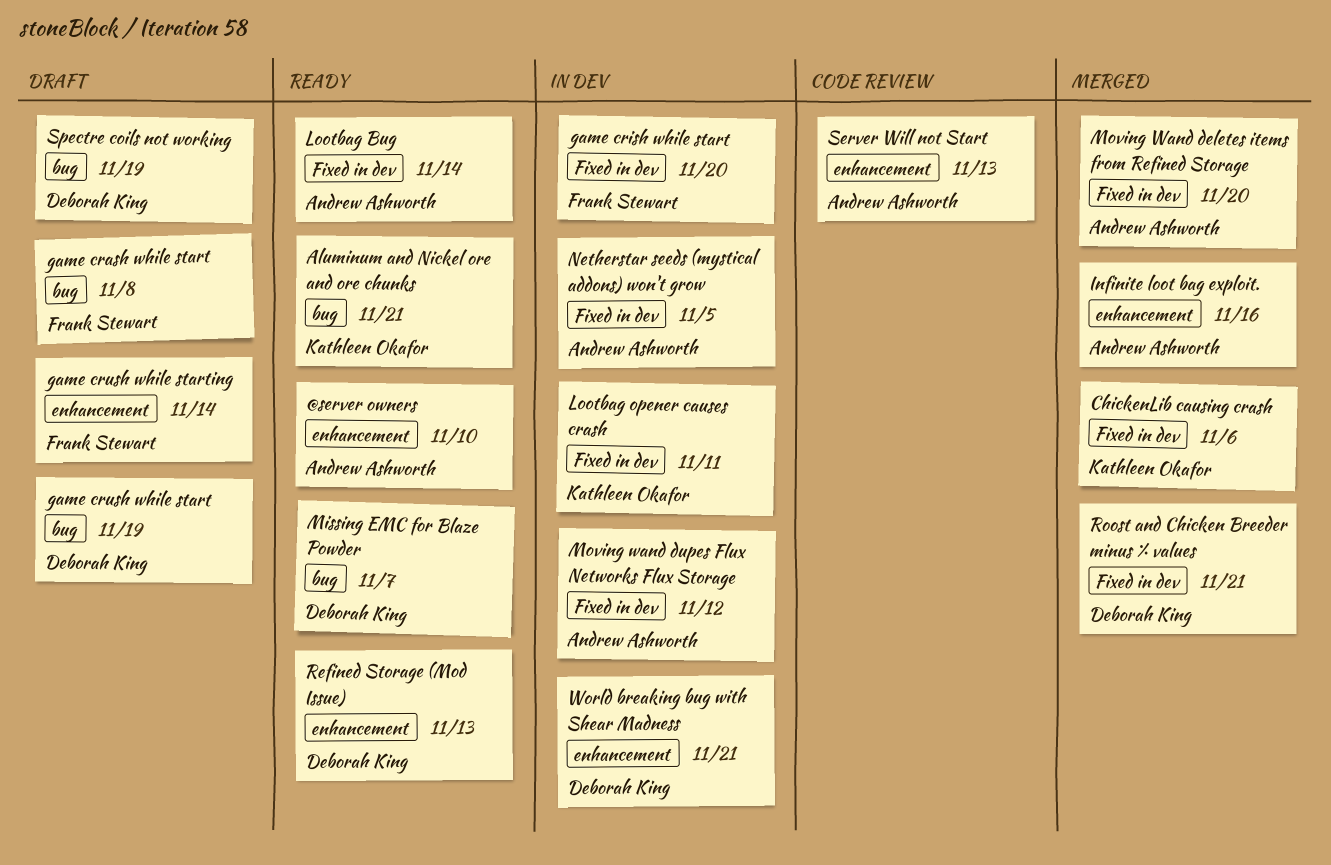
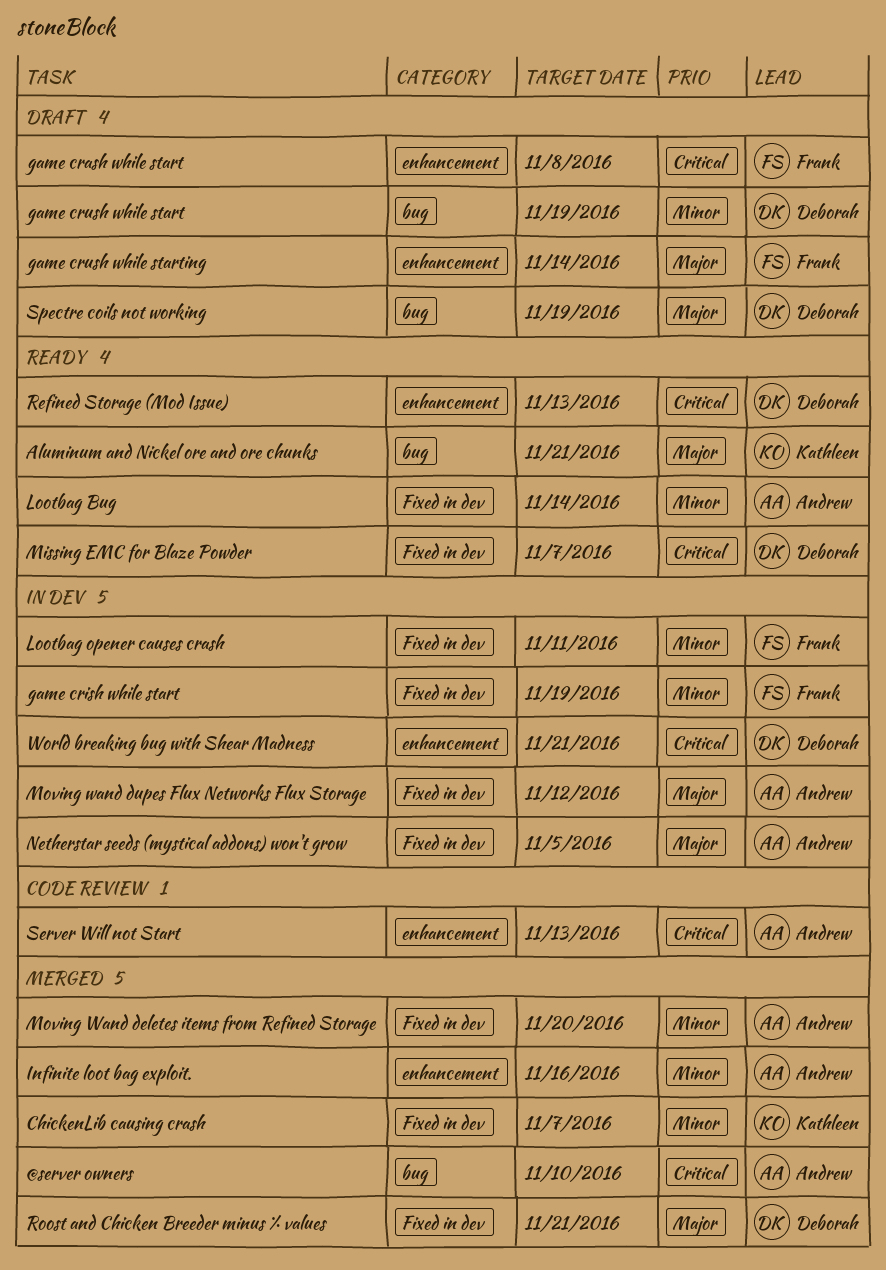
@server owners, status: Ready -> Merged
@server owners, label: enhancement -> bug
ChickenLib causing crash, due: Nov 6 -> Nov 7
game crash while start, label: bug -> enhancement
game crish while start, due: Nov 20 -> Nov 19
Lootbag opener causes crash, owner: Kathleen Okafor -> Frank Stewart
Missing EMC for Blaze Powder, label: bug -> Fixed in dev

